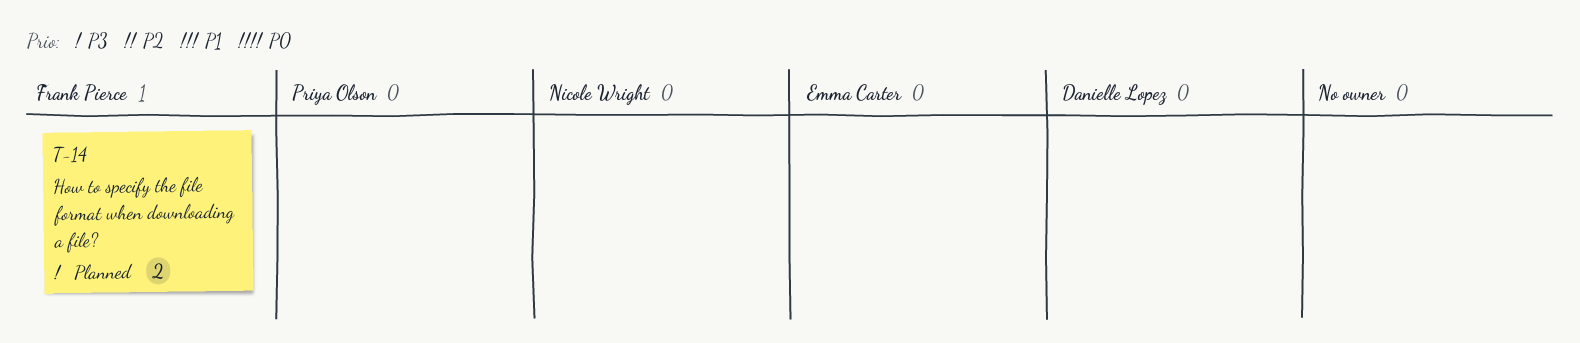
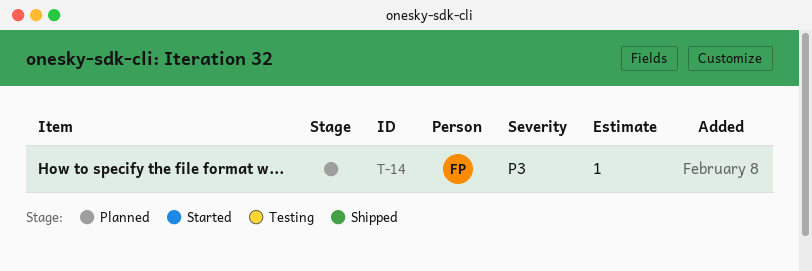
T-14, estimate: 2 -> 1

